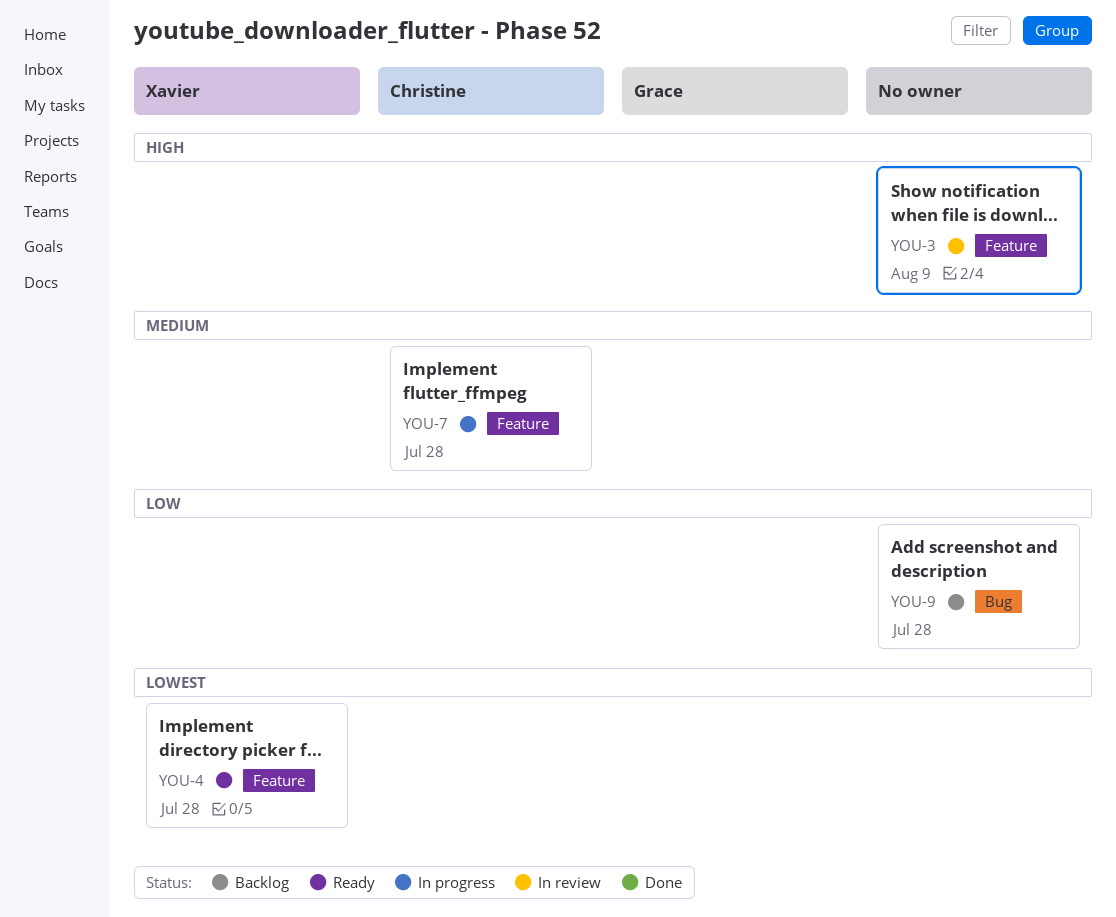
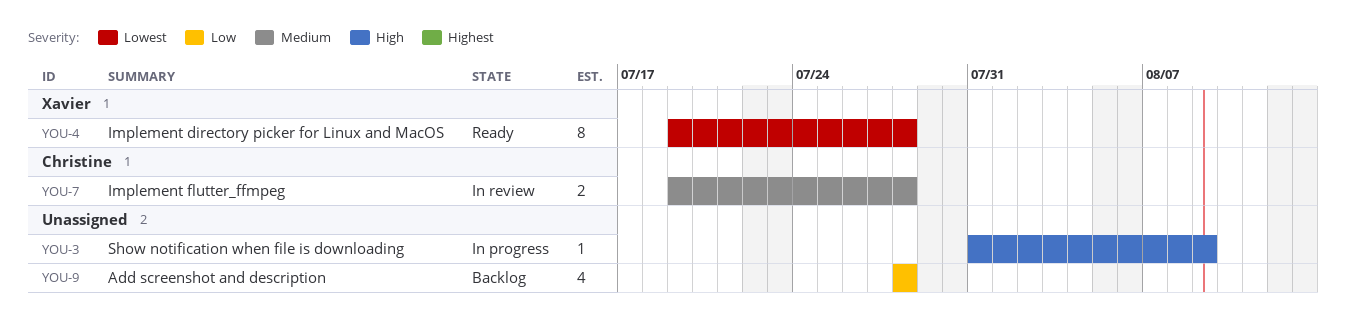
YOU-3, status: In review -> In progress
YOU-7, status: In progress -> In review

